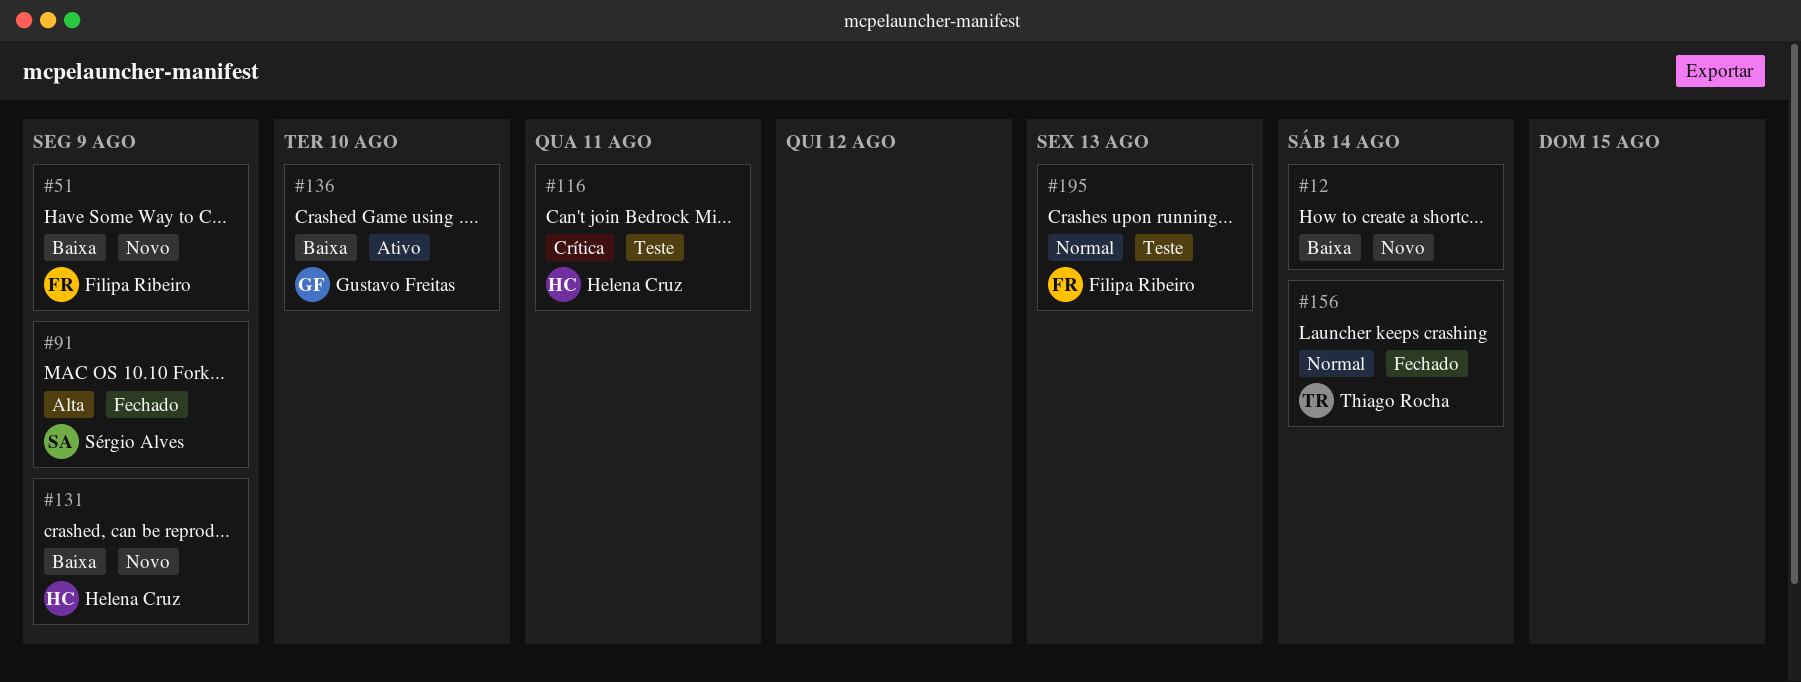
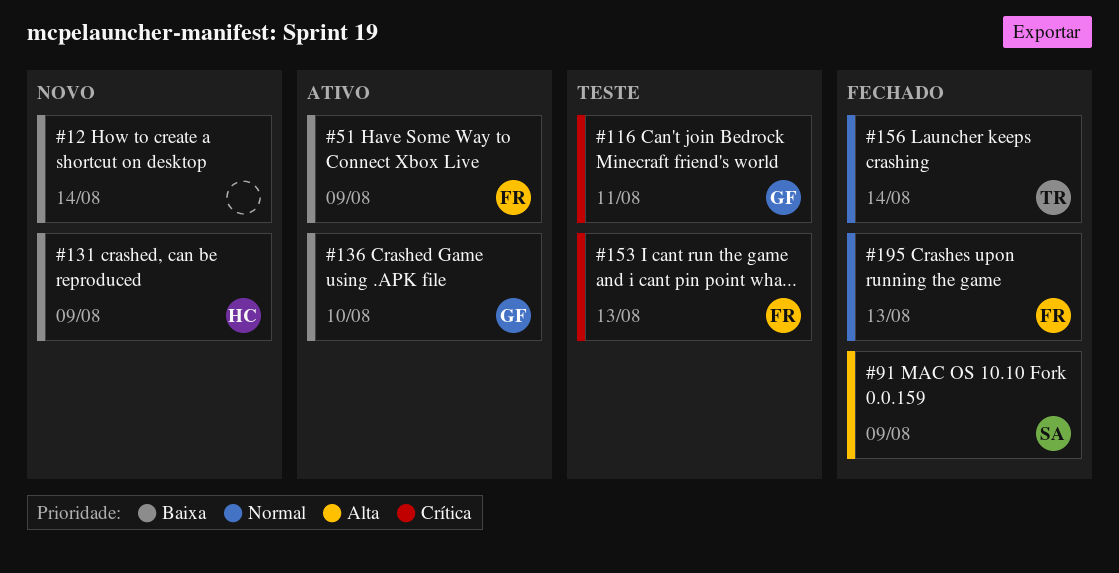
#51, status: Novo -> Ativo
#116, owner: Helena Cruz -> Gustavo Freitas
#153: none -> present
#195, status: Teste -> Fechado

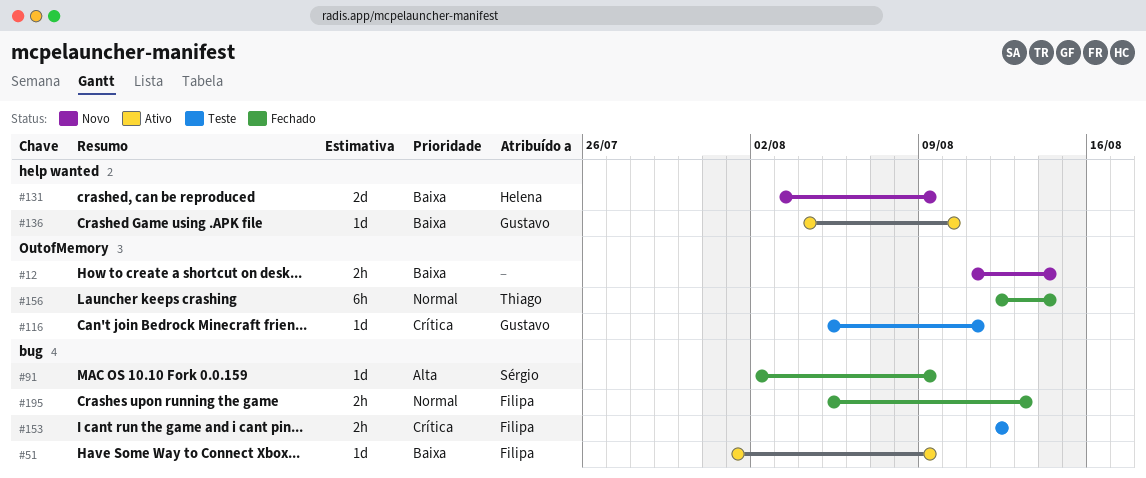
#153, due: Aug 13 -> Aug 12

